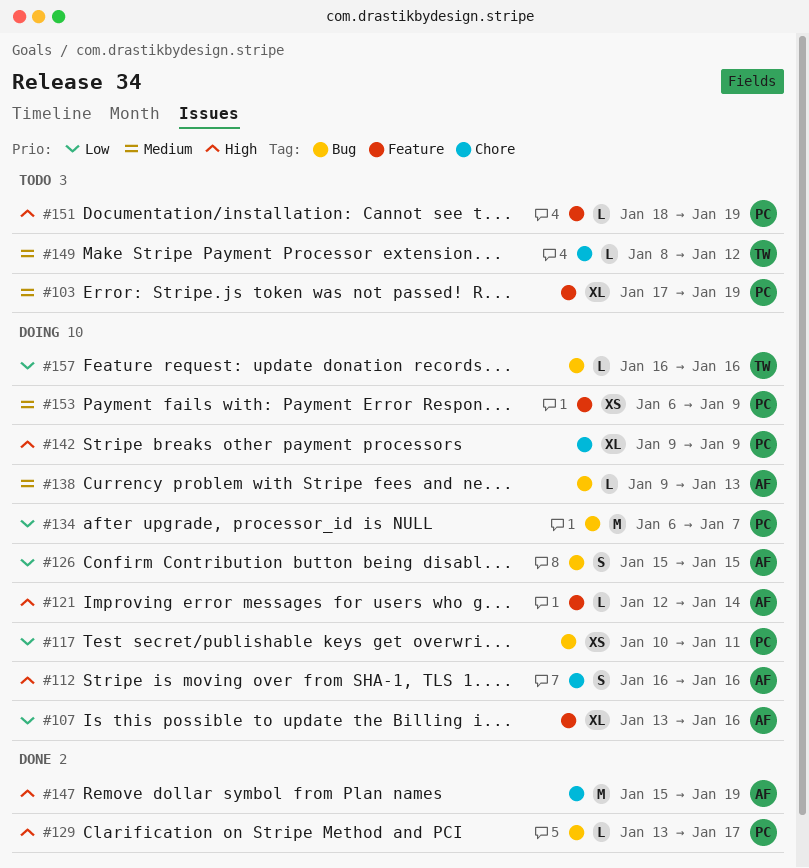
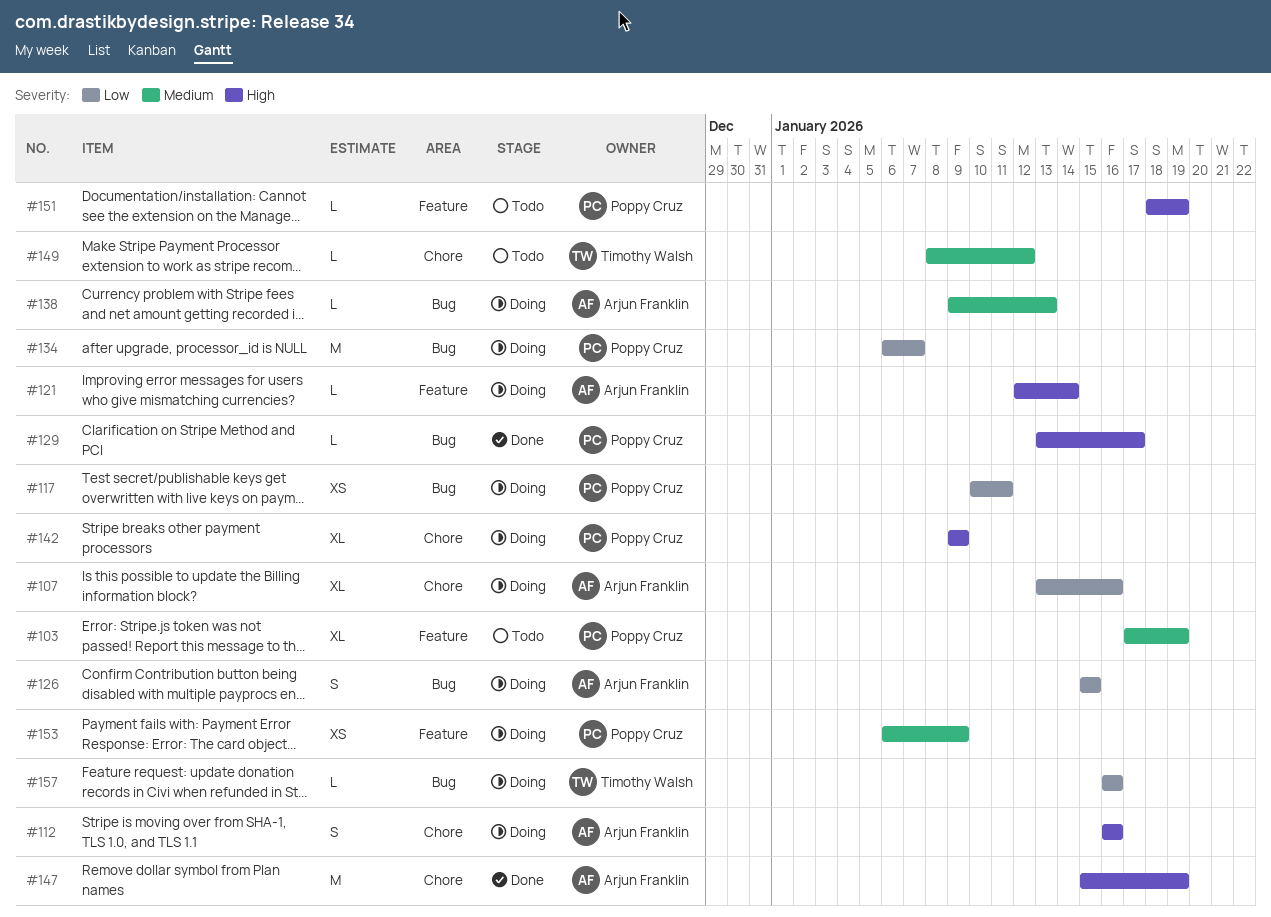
#107, label: Feature -> Chore

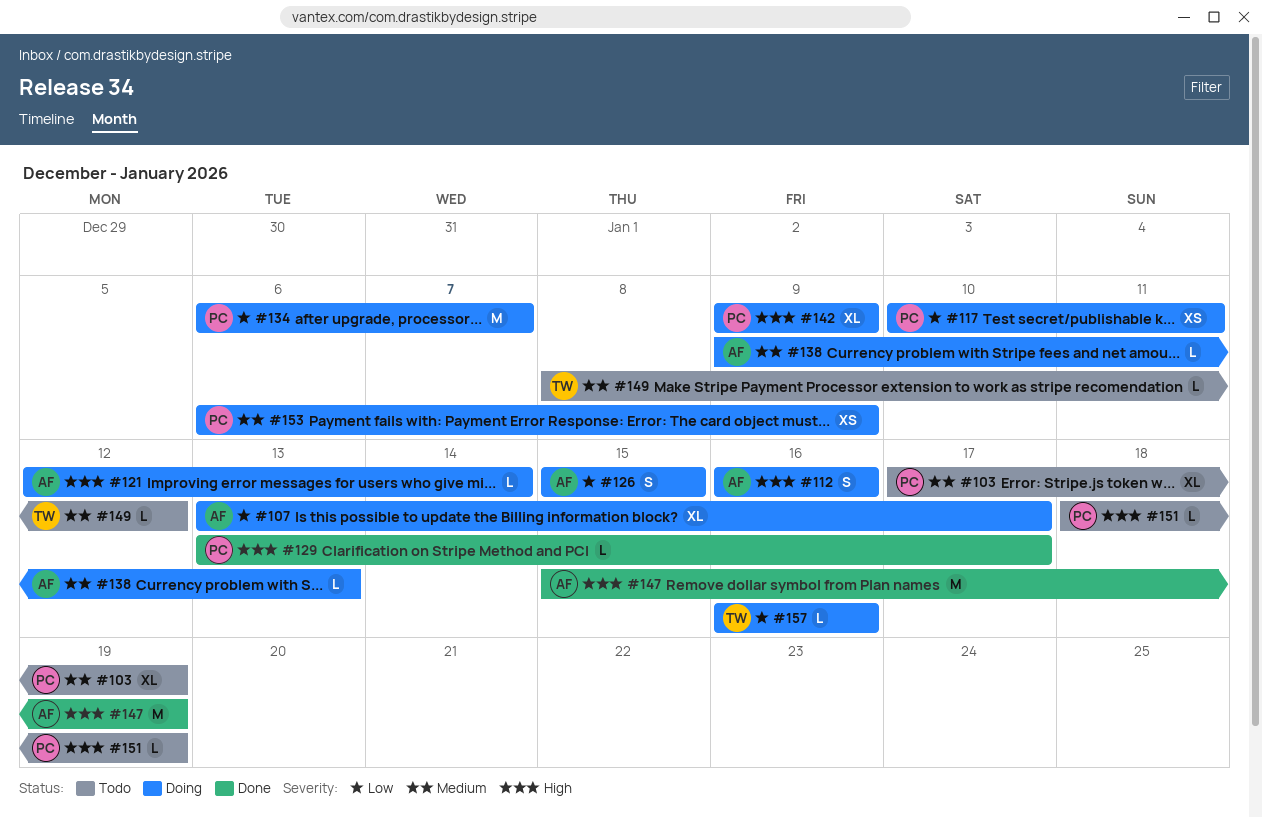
#107, due: Jan 16 -> Jan 17

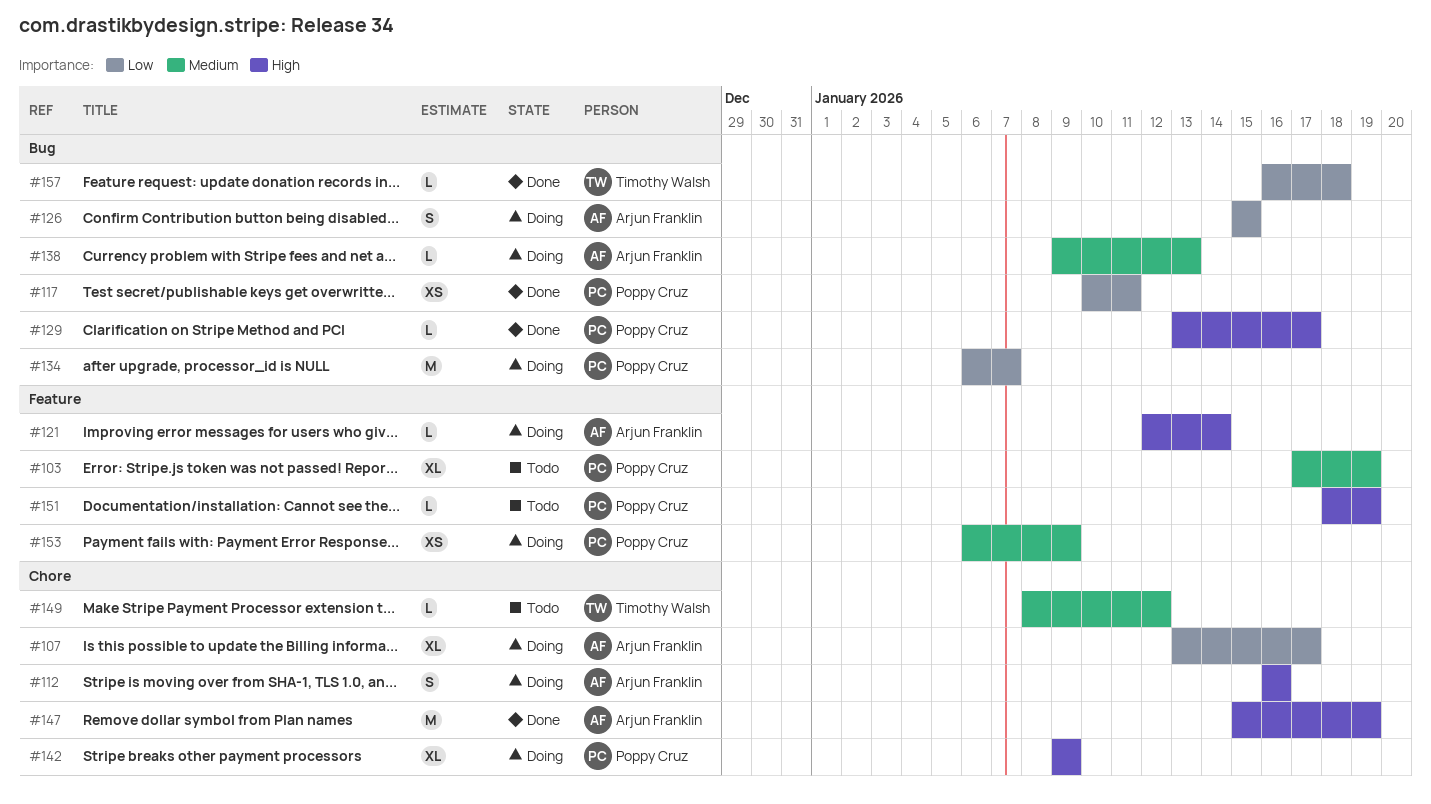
#117, status: Doing -> Done
#157, status: Doing -> Done
#157, due: Jan 16 -> Jan 18

